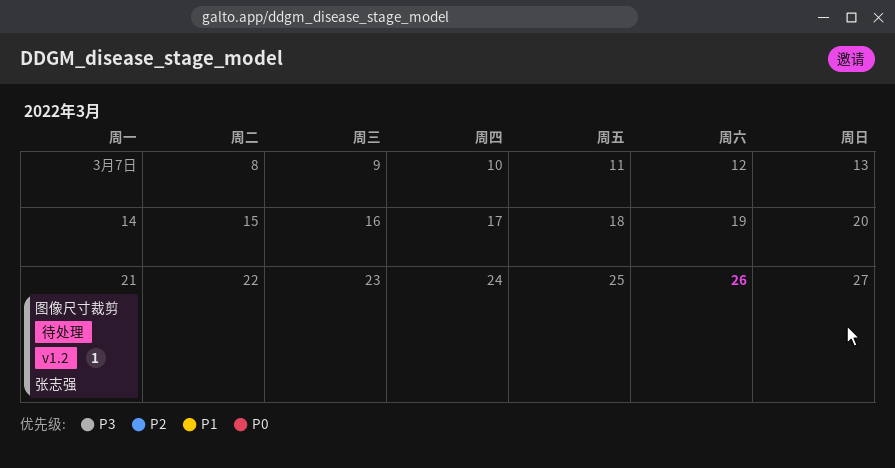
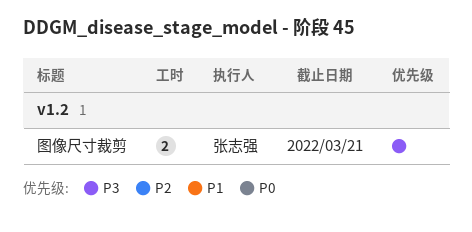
图像尺寸裁剪, estimate: 1 -> 2

